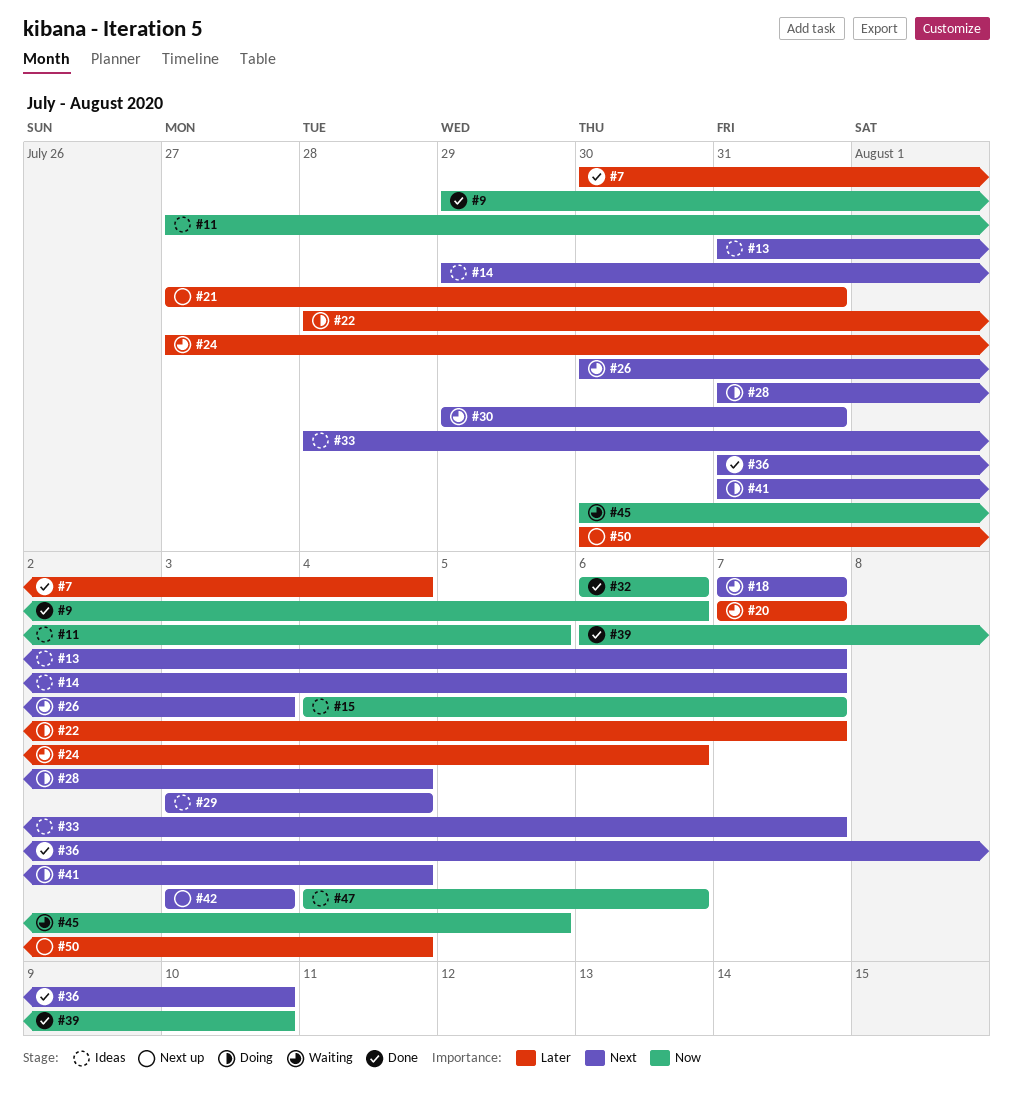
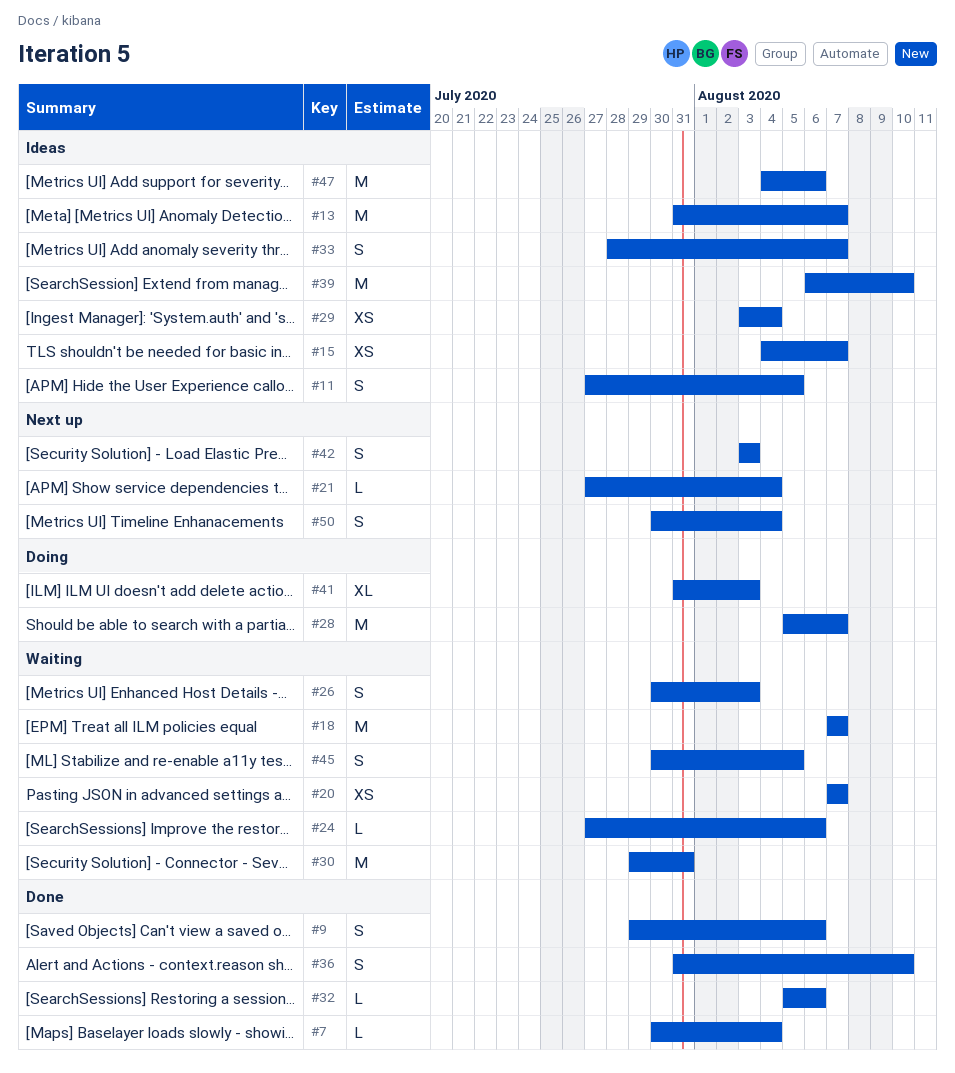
#14: present -> none
#21, due: Jul 31 -> Aug 4
#22: present -> none
#28, start: Jul 31 -> Aug 5
#28, due: Aug 4 -> Aug 7
#32, start: Aug 6 -> Aug 5
#39, status: Done -> Ideas
#41, due: Aug 4 -> Aug 3

